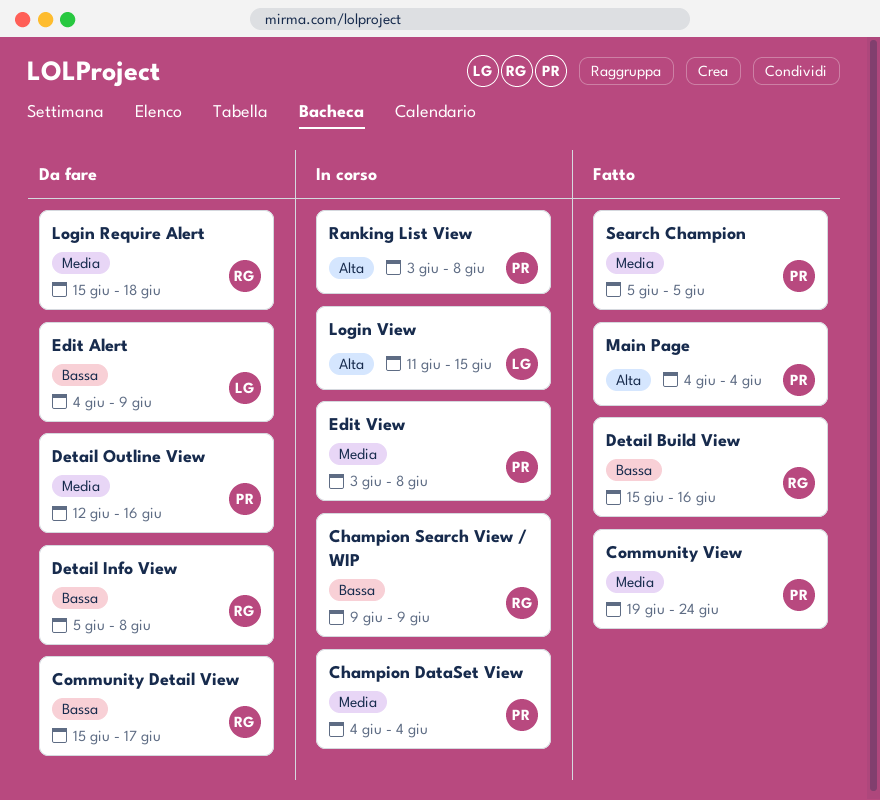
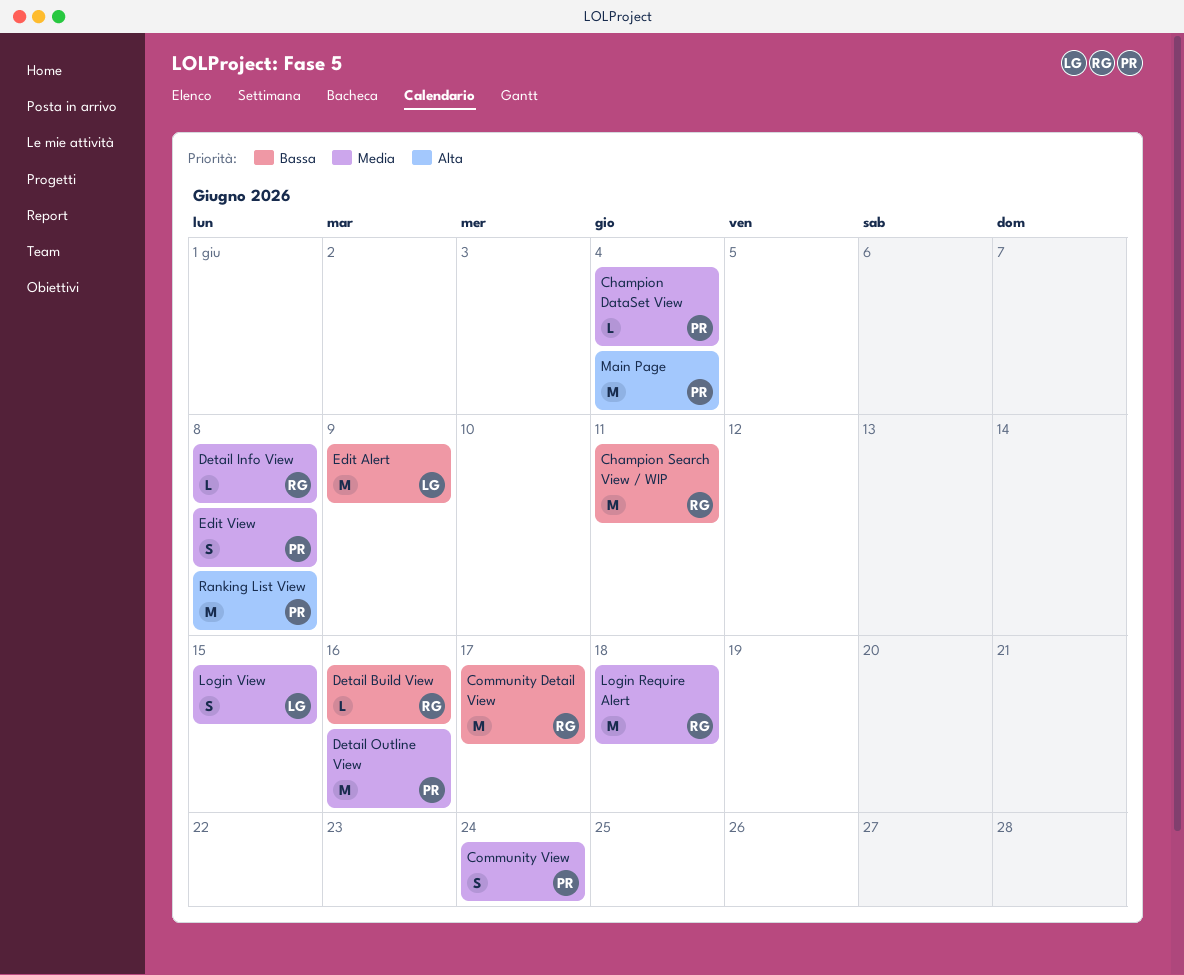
Champion Search View / WIP, due: Jun 9 -> Jun 11
Detail Info View, priority: Bassa -> Media
Login View, priority: Alta -> Media
Search Champion: present -> none

